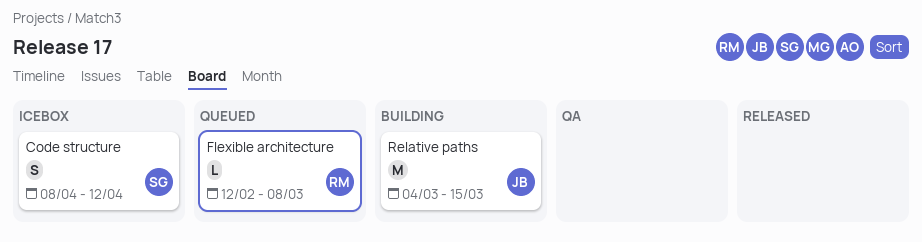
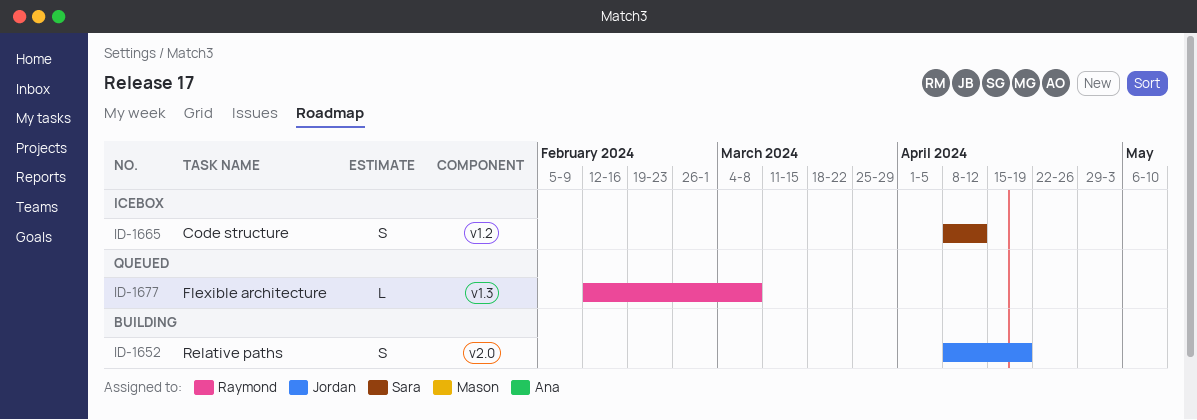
Relative paths, estimate: M -> S
Relative paths, start: Mar 4 -> Apr 8
Relative paths, due: Mar 15 -> Apr 19

